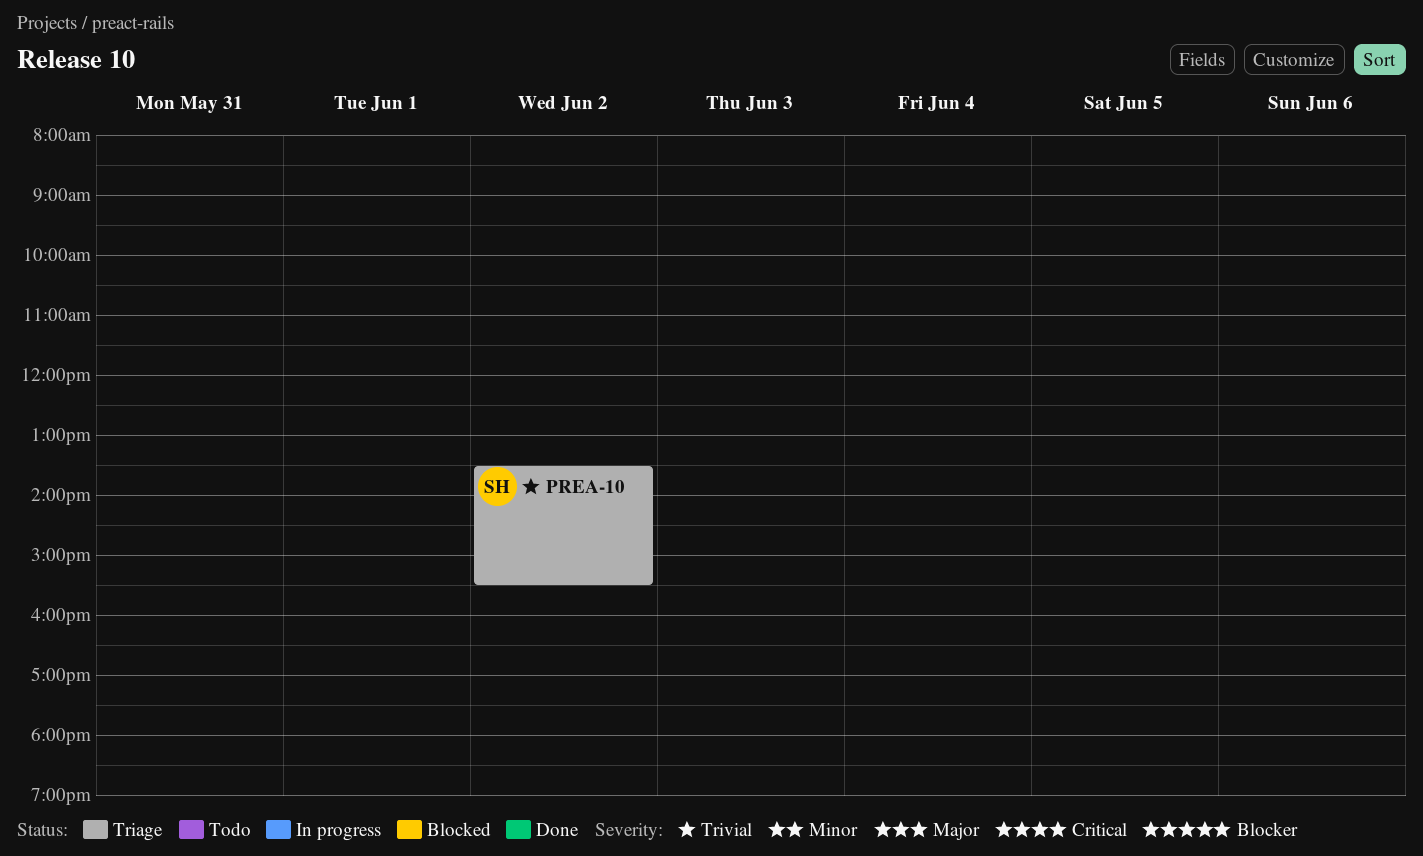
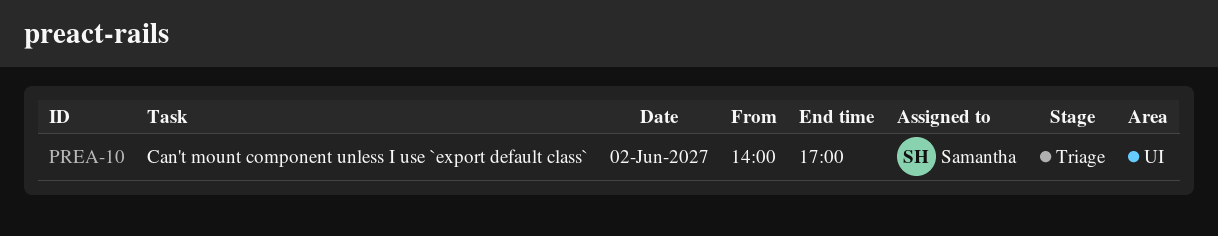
PREA-10, begins: 13:30 -> 14:00
PREA-10, ends: 15:30 -> 17:00

